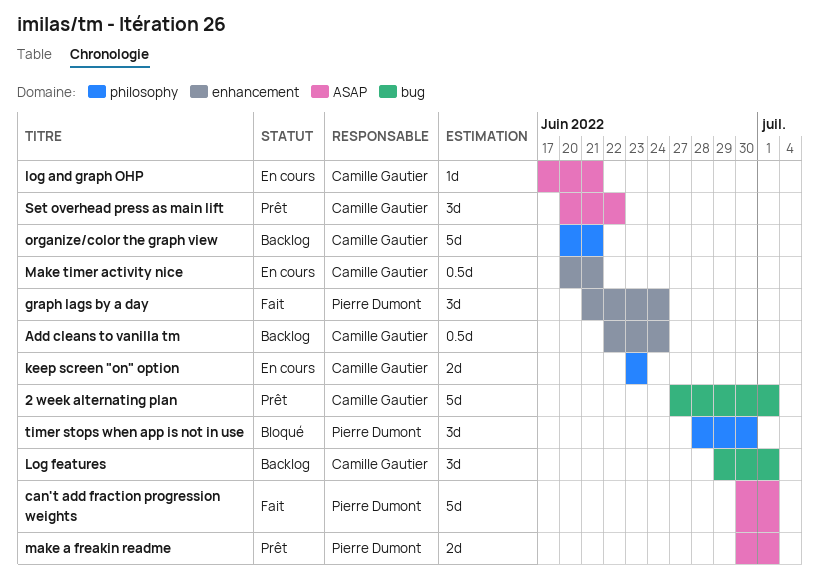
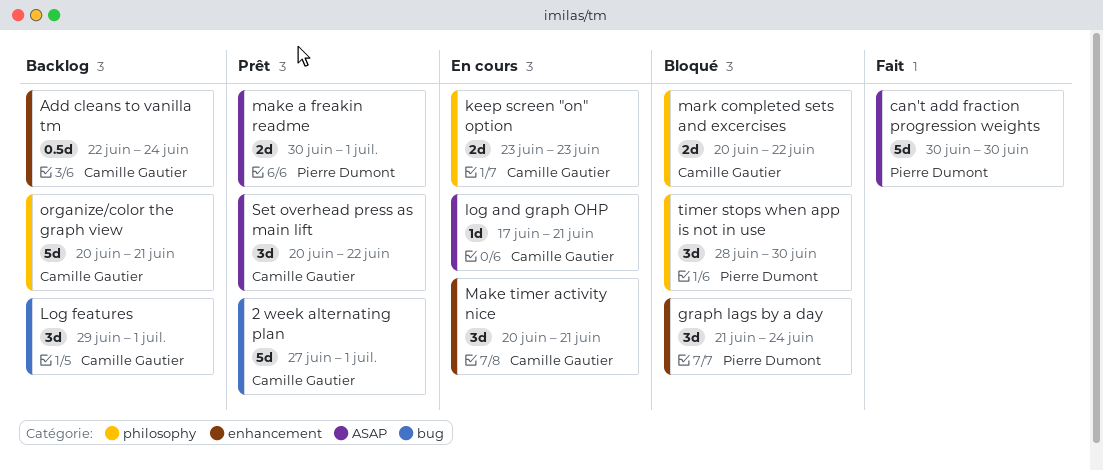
can't add fraction progression weights, due: Jul 1 -> Jun 30
graph lags by a day, status: Fait -> Bloqué
Make timer activity nice, estimate: 0.5d -> 3d
mark completed sets and excercises: none -> present

